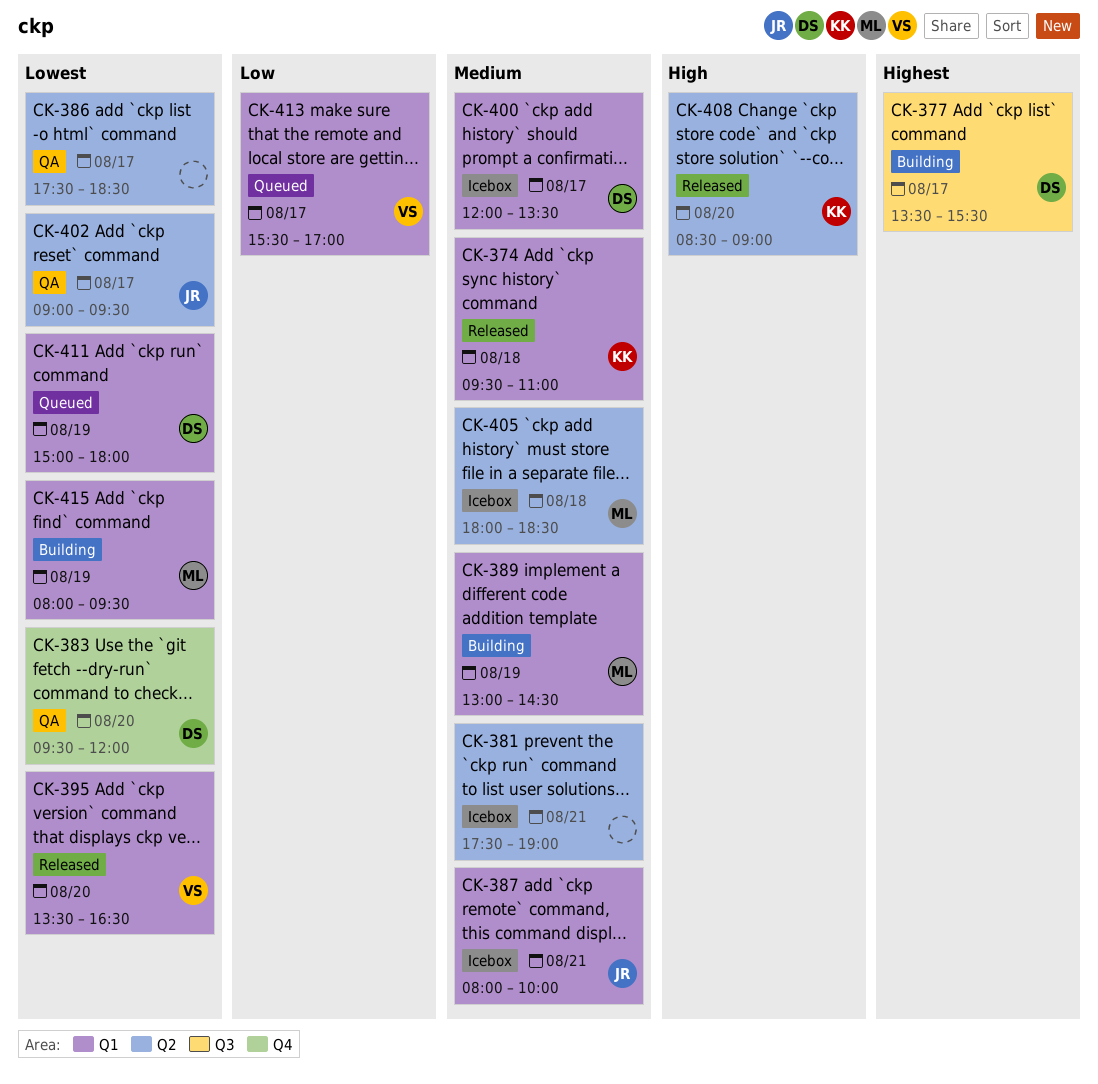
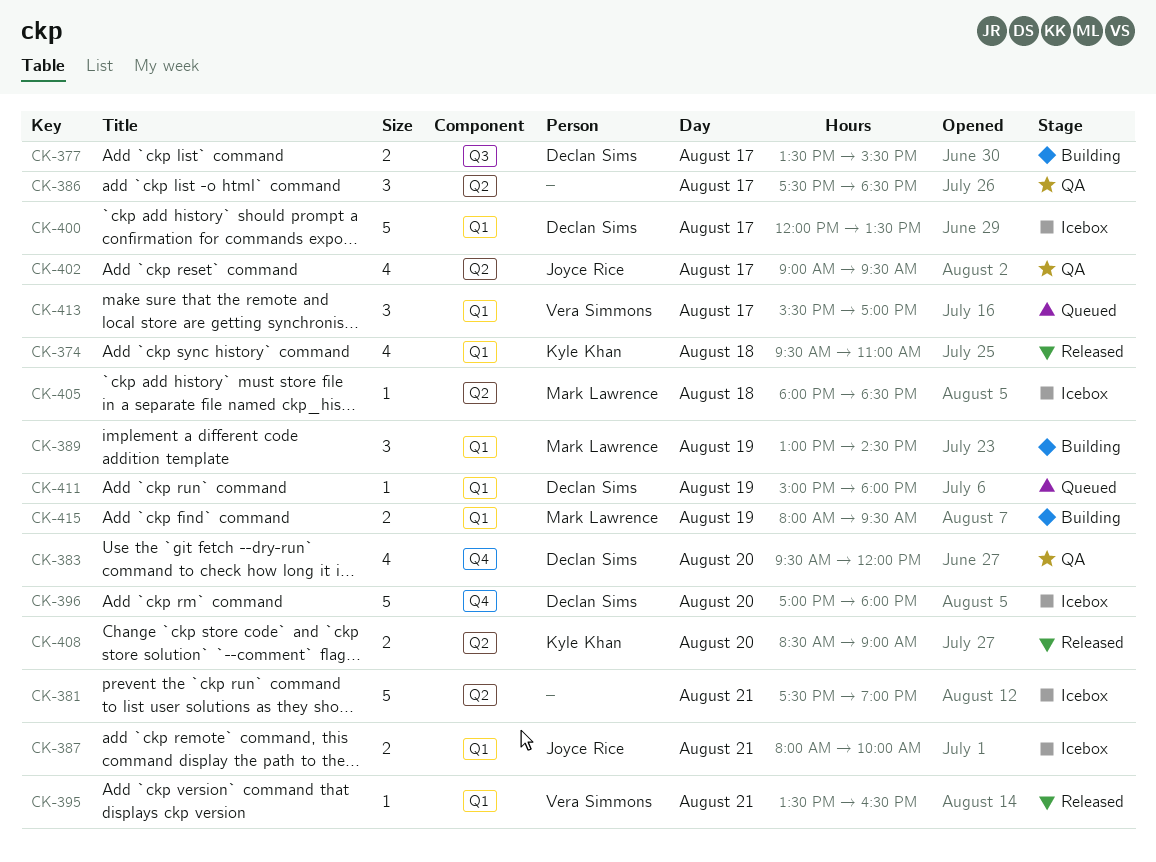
CK-395, day: Aug 20 -> Aug 21
CK-396: none -> present

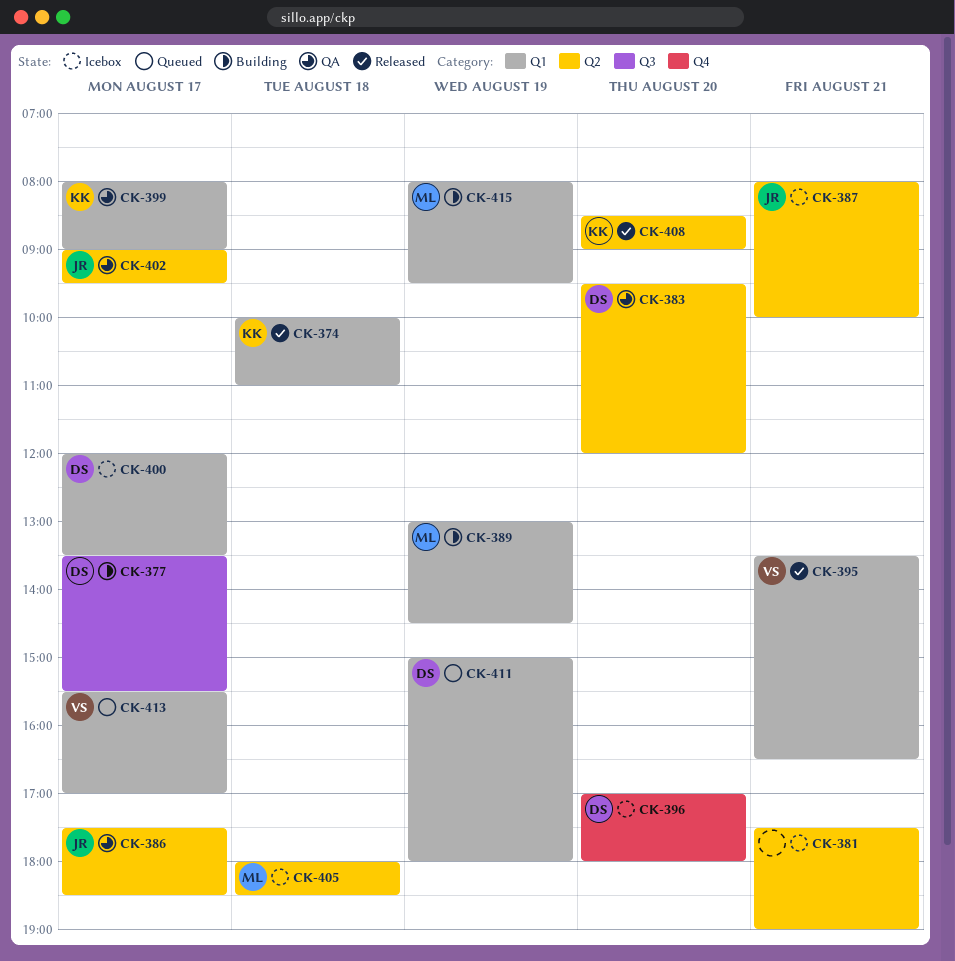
CK-374, begins: 09:30 -> 10:00
CK-383, label: Q4 -> Q2
CK-386, owner: none -> Joyce Rice
CK-387, label: Q1 -> Q2
CK-399: none -> present

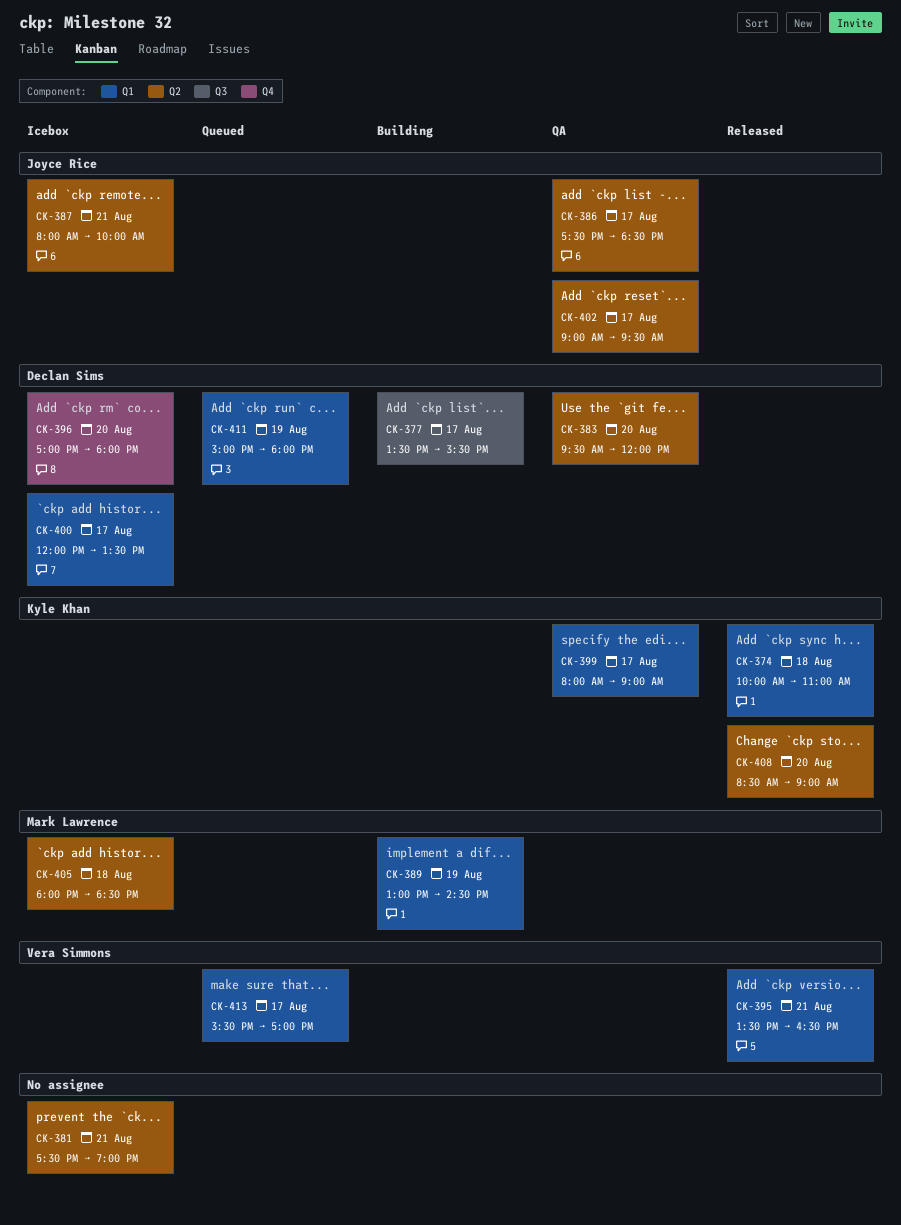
CK-415: present -> none

